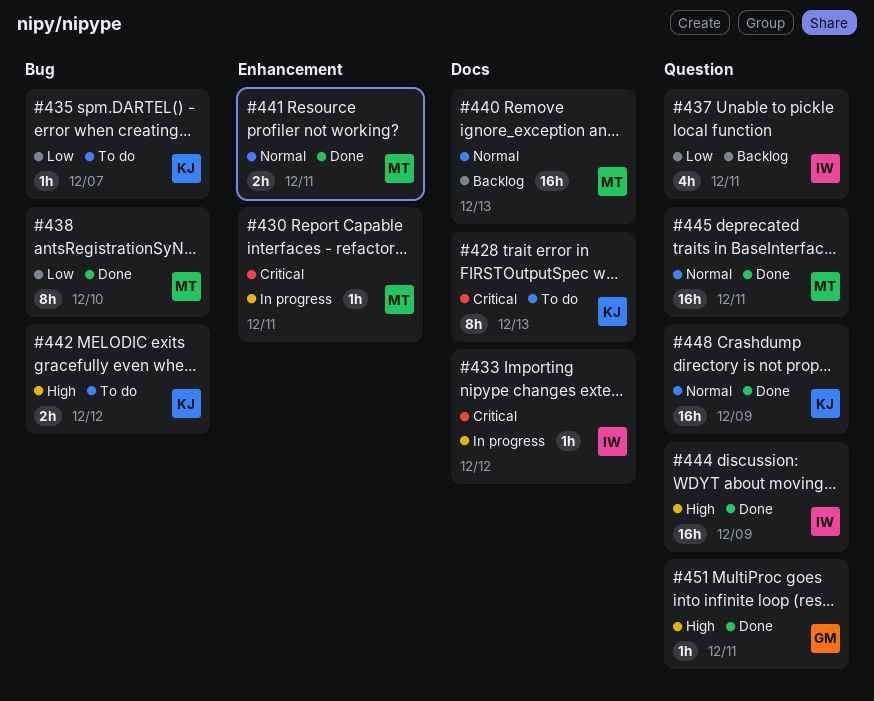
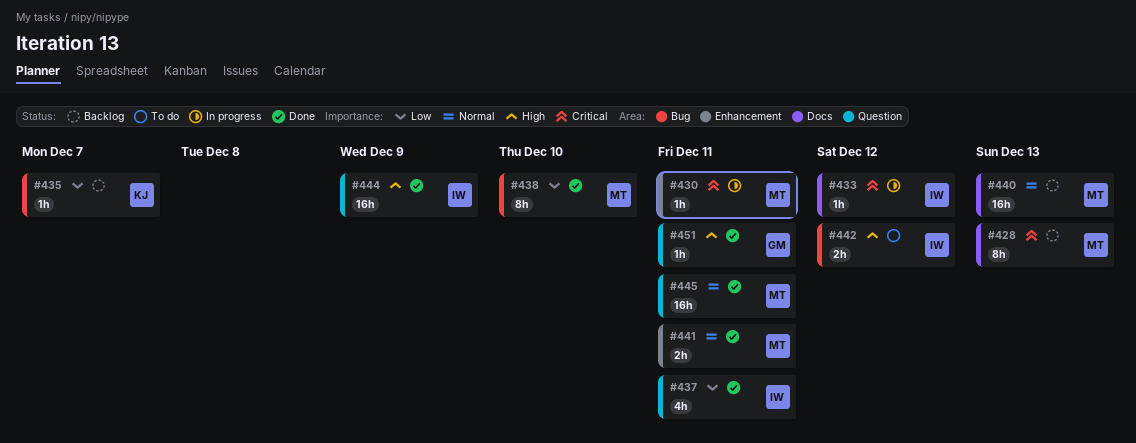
#428, status: To do -> Backlog
#428, owner: KJ -> MT
#435, status: To do -> Backlog
#437, status: Backlog -> Done
#442, owner: KJ -> IW
#448: present -> none

